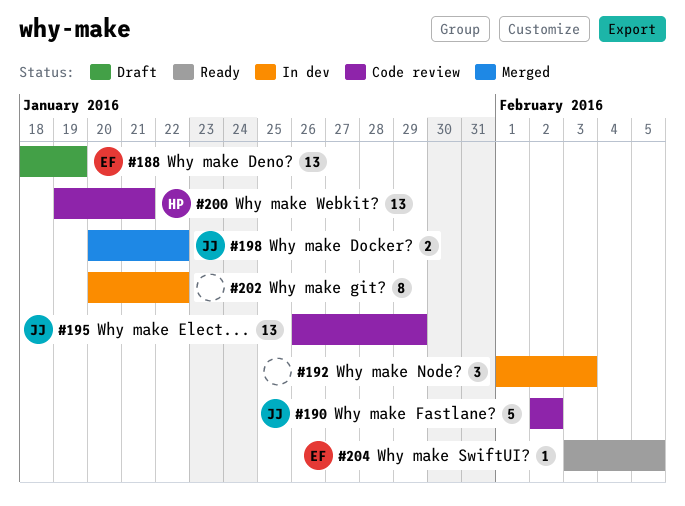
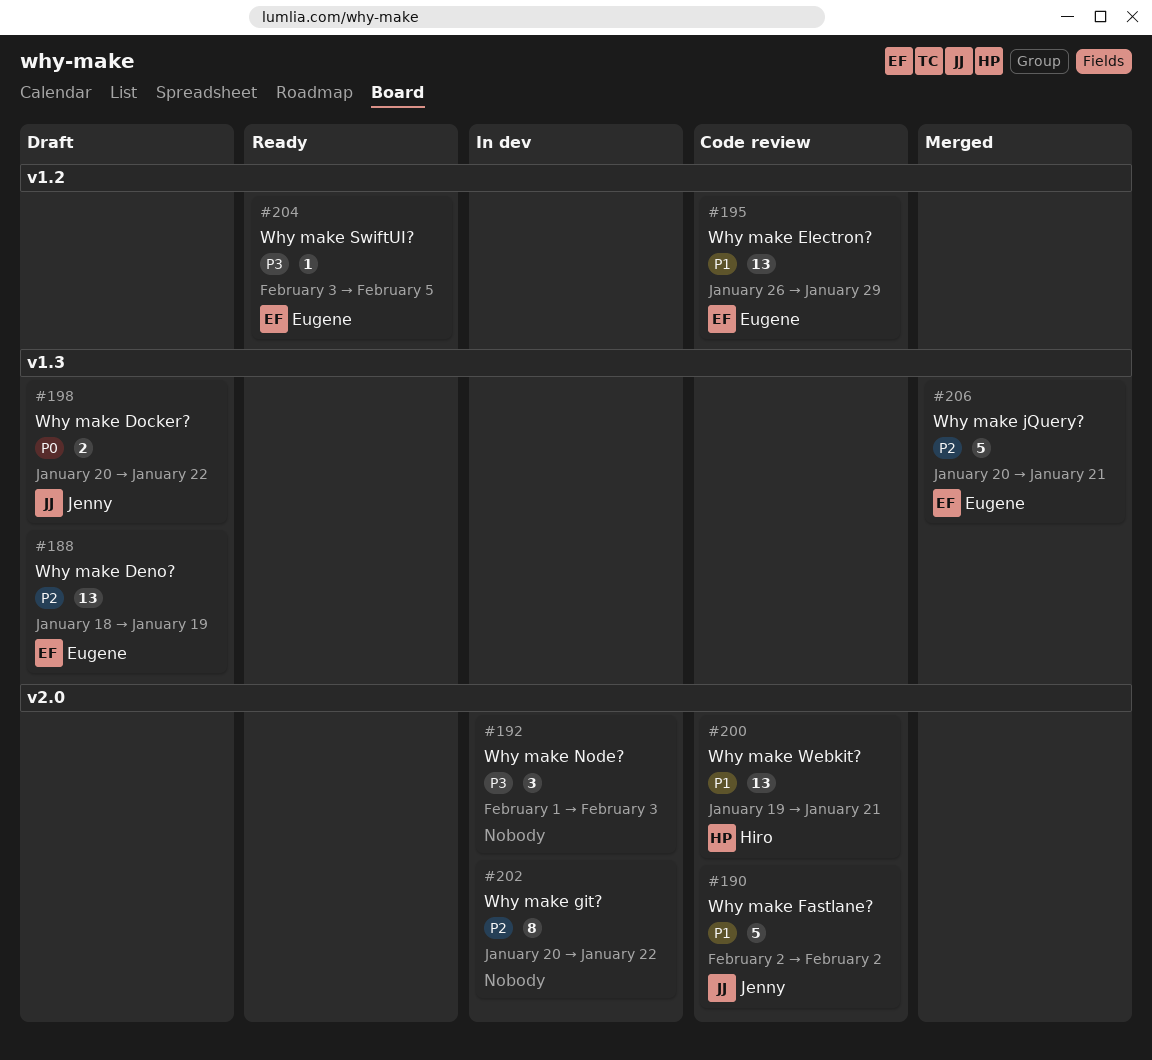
#195, owner: Jenny -> Eugene
#198, status: Merged -> Draft
#206: none -> present

